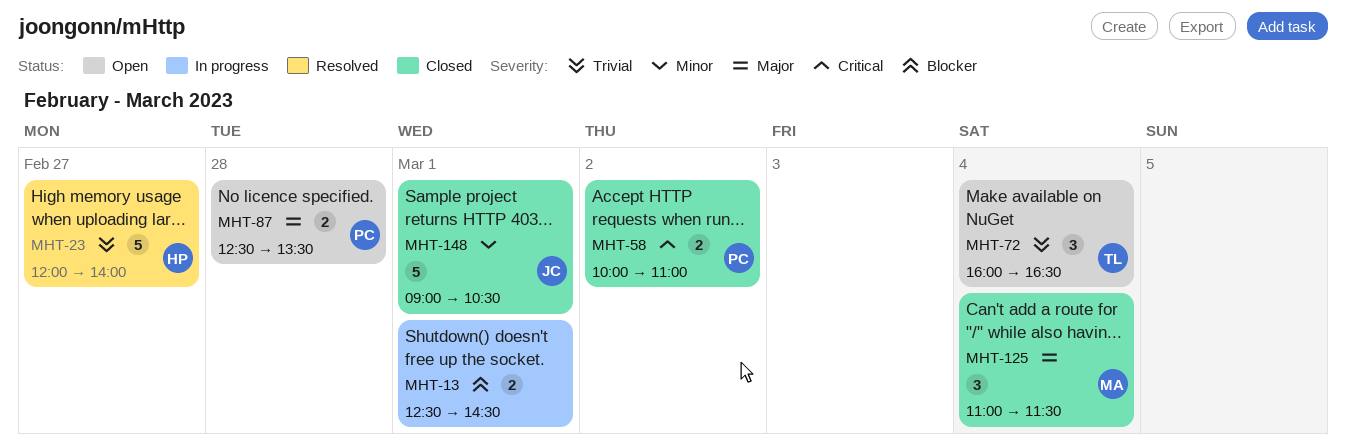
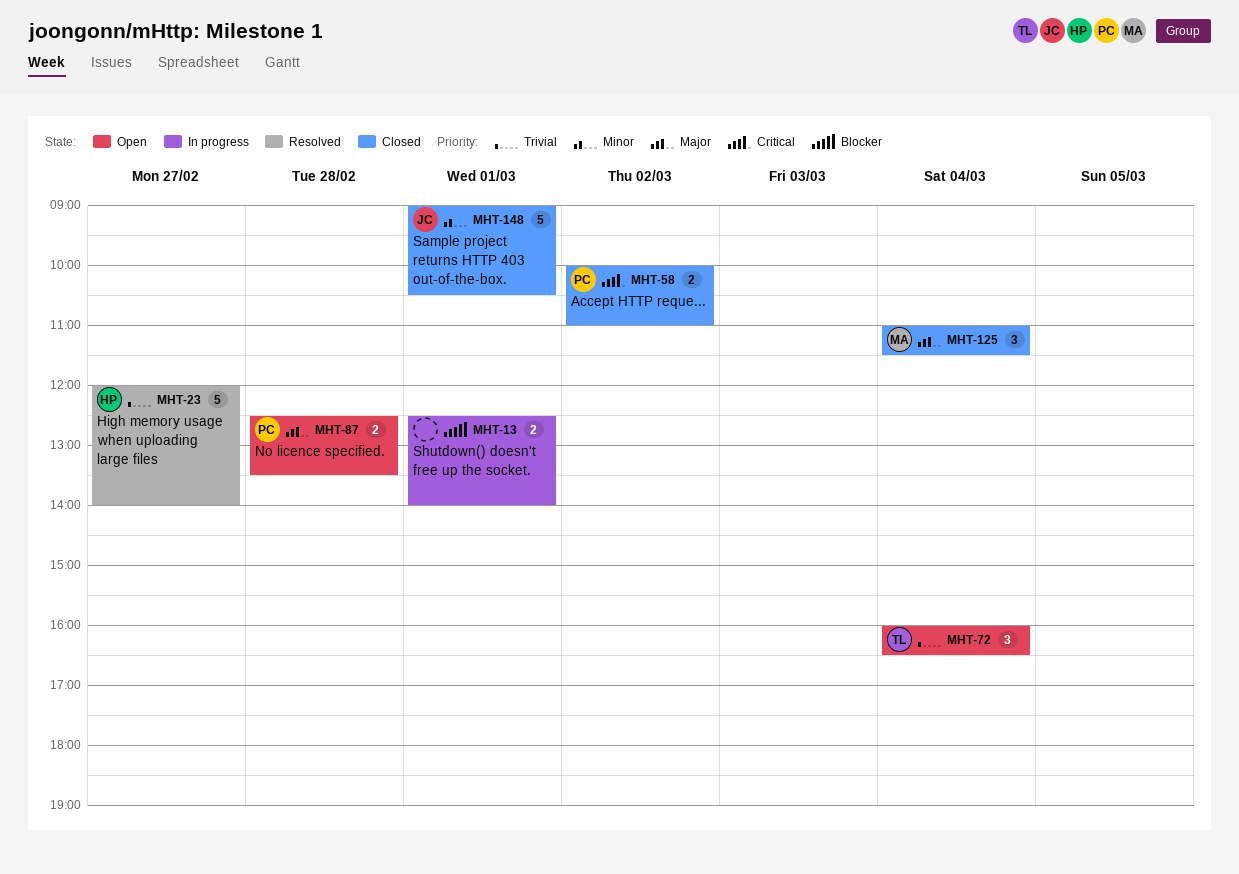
MHT-13, ends: 14:30 -> 14:00

